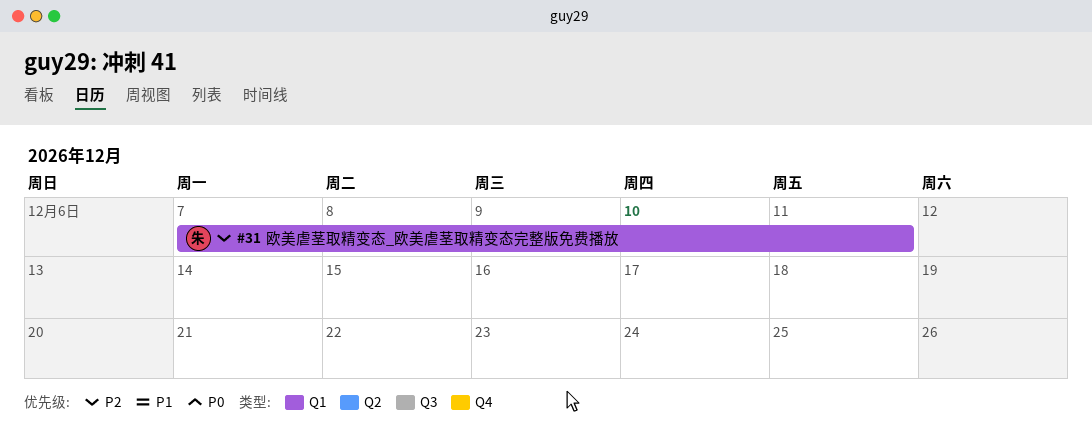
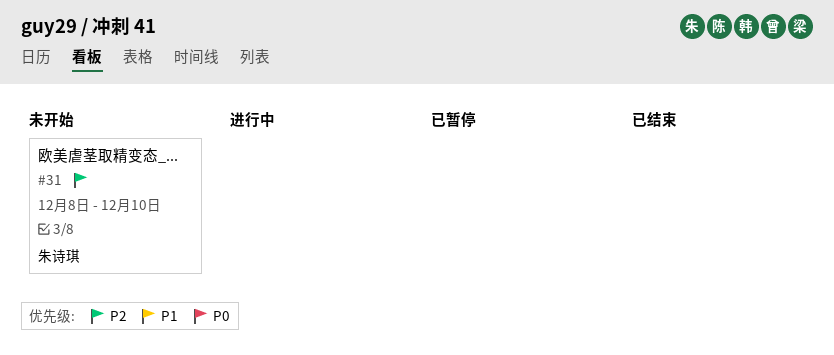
#31, start: Dec 7 -> Dec 8
#31, due: Dec 11 -> Dec 10

